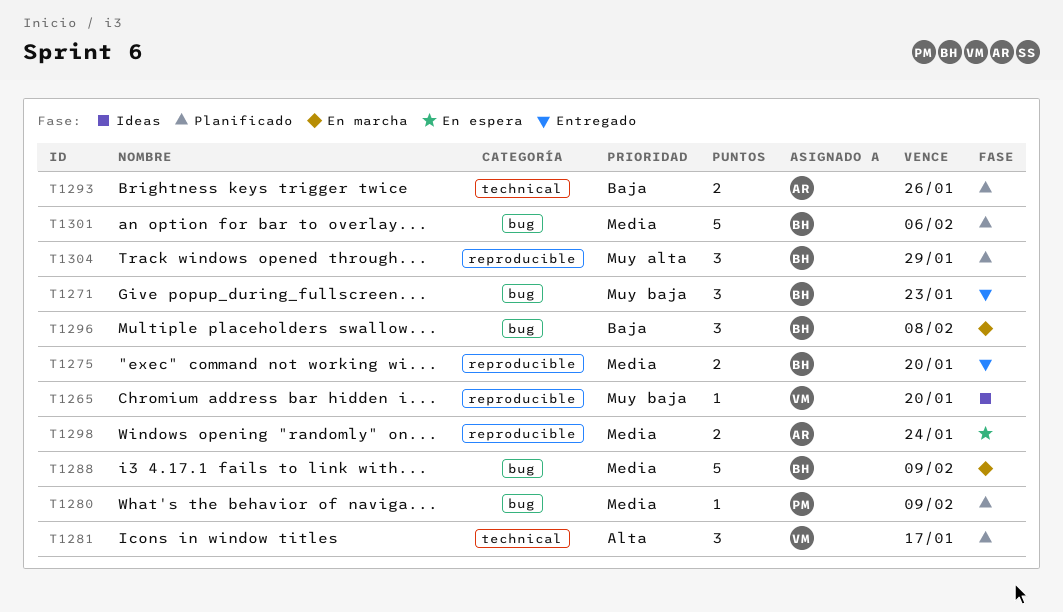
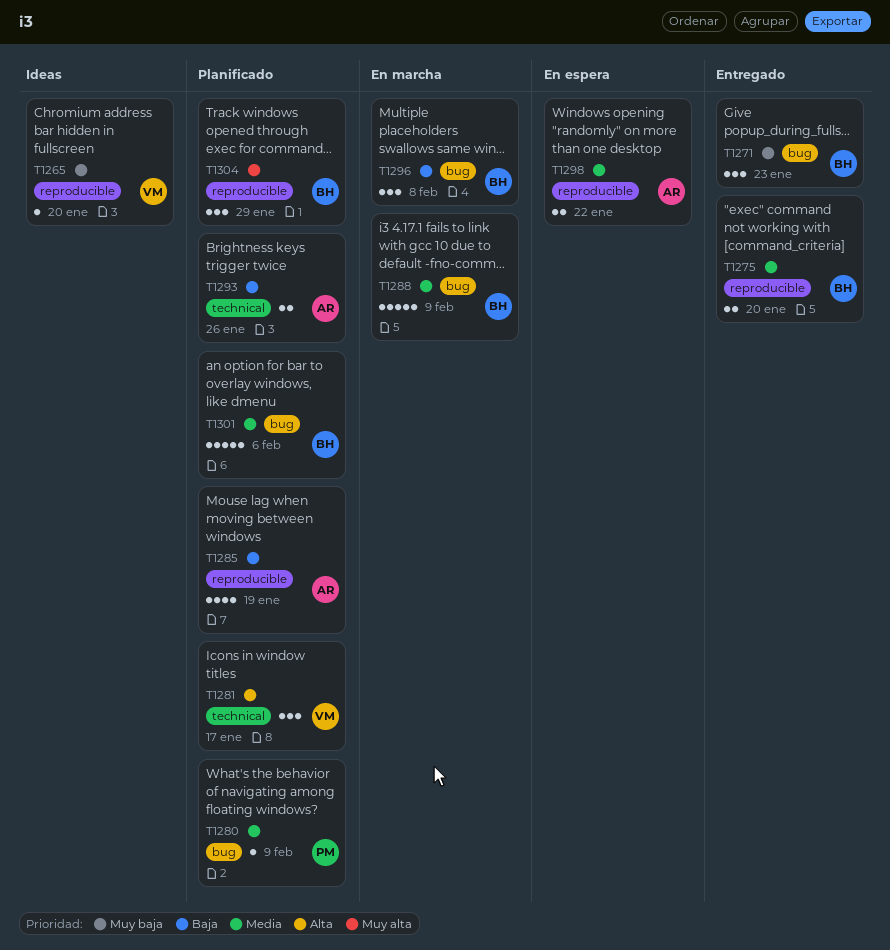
T1285: none -> present
T1298, due: Jan 24 -> Jan 22

